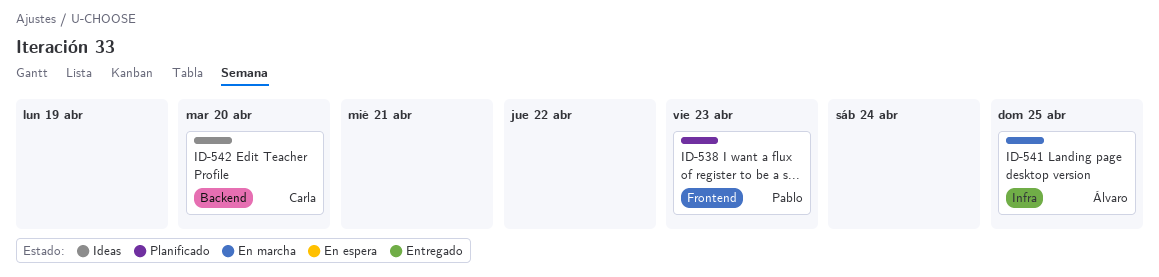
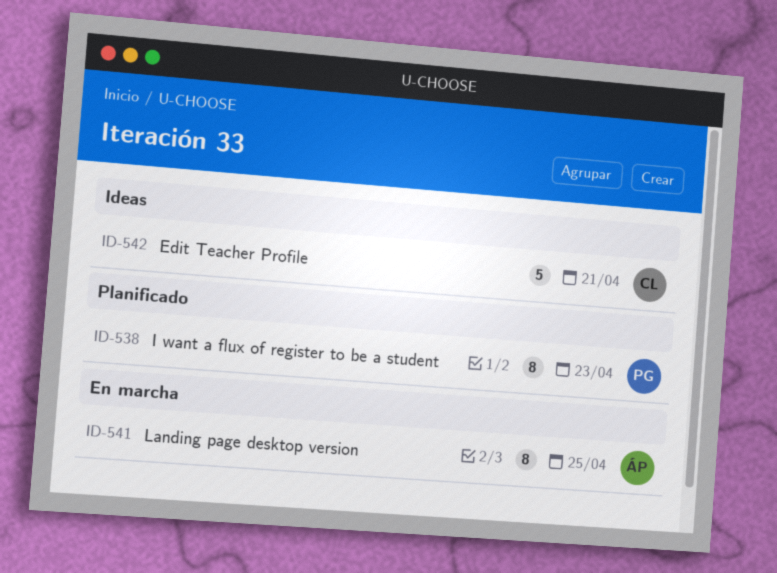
ID-542, due: Apr 20 -> Apr 21

